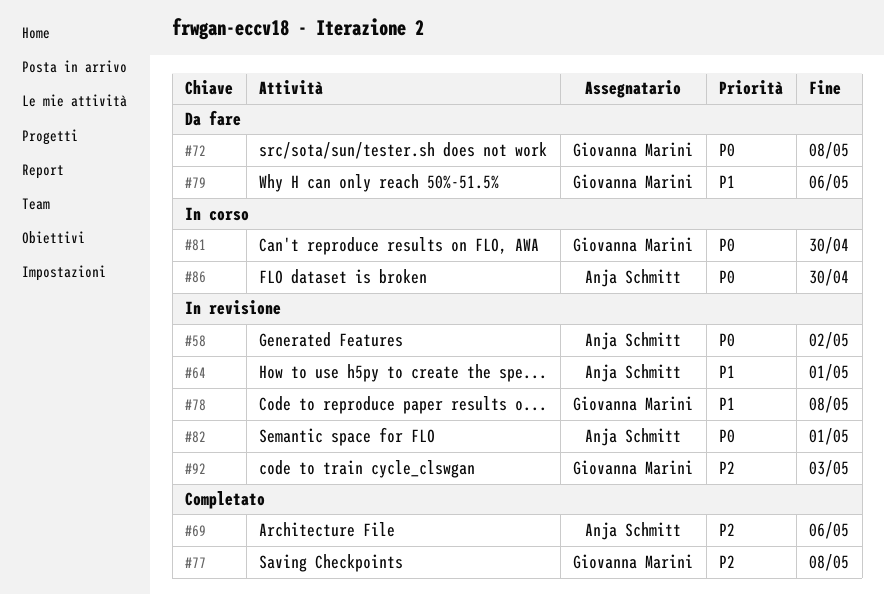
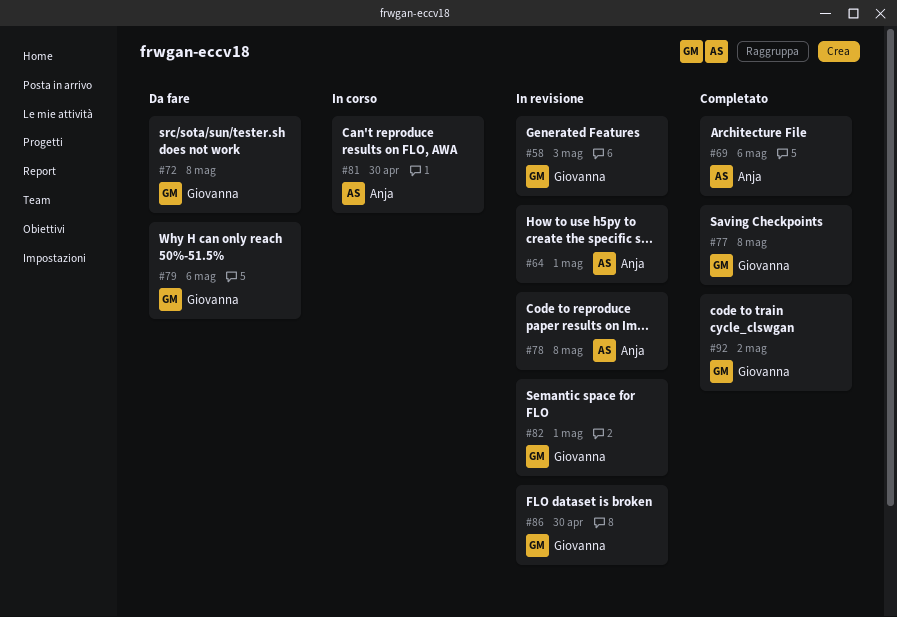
#58, owner: Anja Schmitt -> Giovanna Marini
#58, due: May 2 -> May 3
#78, owner: Giovanna Marini -> Anja Schmitt
#81, owner: Giovanna Marini -> Anja Schmitt
#82, owner: Anja Schmitt -> Giovanna Marini
#86, status: In corso -> In revisione
#86, owner: Anja Schmitt -> Giovanna Marini
#92, status: In revisione -> Completato
#92, due: May 3 -> May 2

